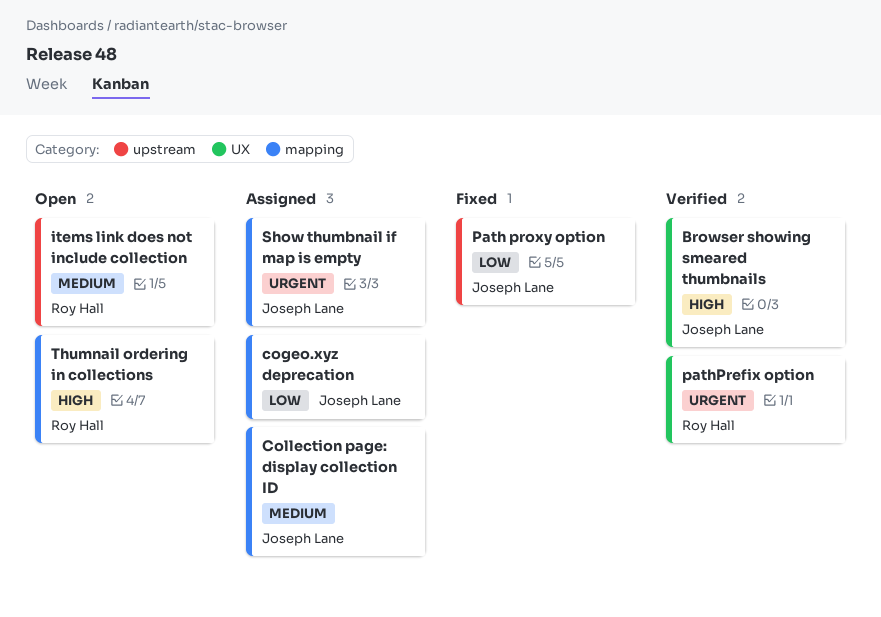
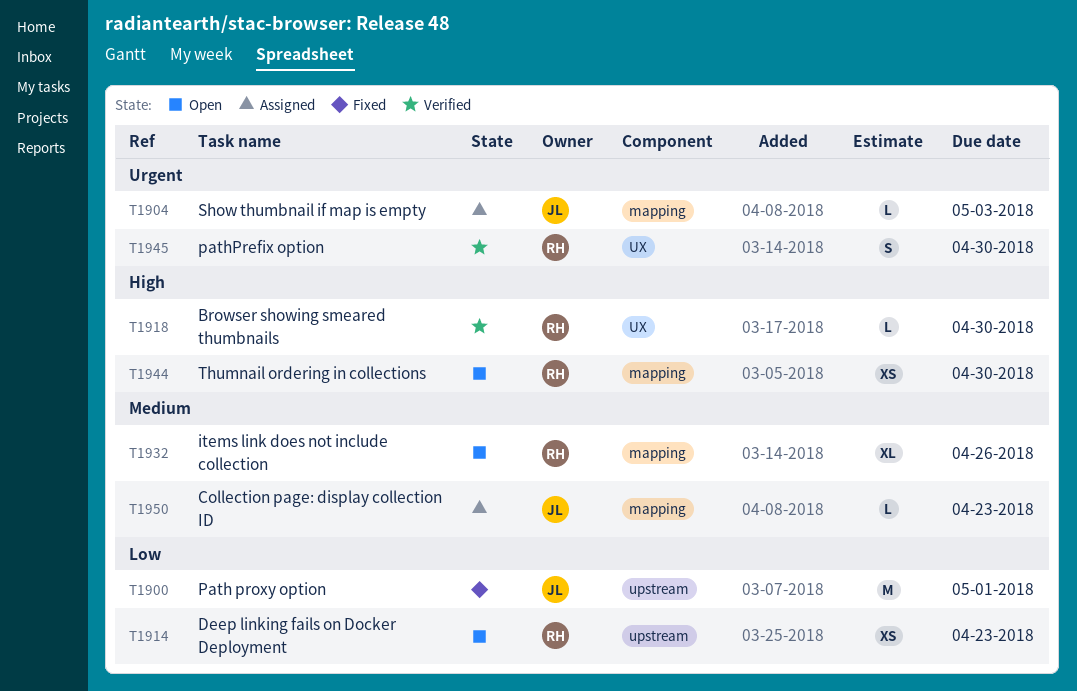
Browser showing smeared thumbnails, owner: Joseph Lane -> Roy Hall
cogeo.xyz deprecation: present -> none
Deep linking fails on Docker Deployment: none -> present
items link does not include collection, label: upstream -> mapping

